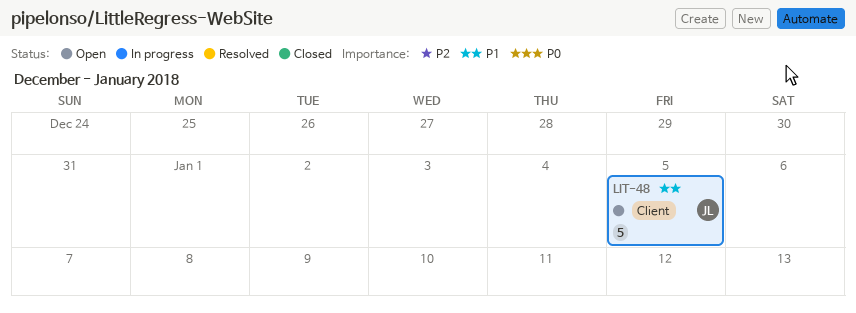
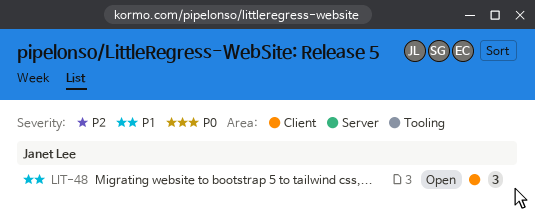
LIT-48, estimate: 5 -> 3

